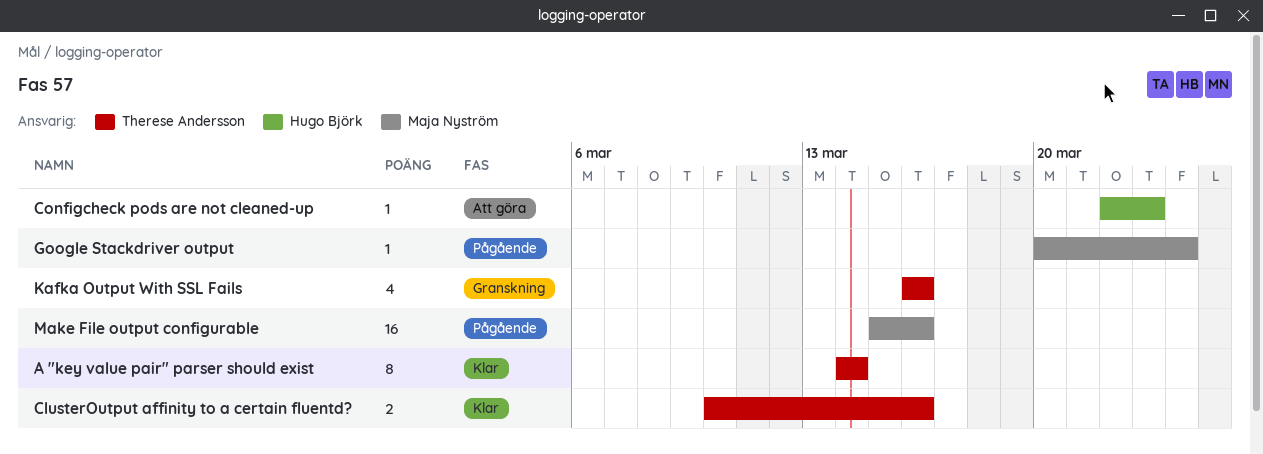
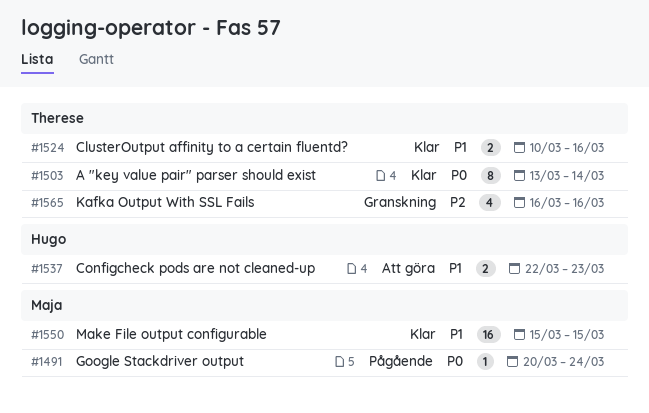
A "key value pair" parser should exist, start: Mar 14 -> Mar 13
Configcheck pods are not cleaned-up, estimate: 1 -> 2
Make File output configurable, status: Pågående -> Klar
Make File output configurable, due: Mar 16 -> Mar 15

